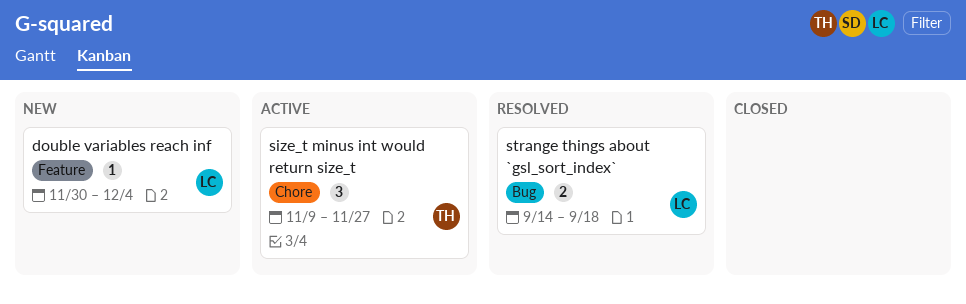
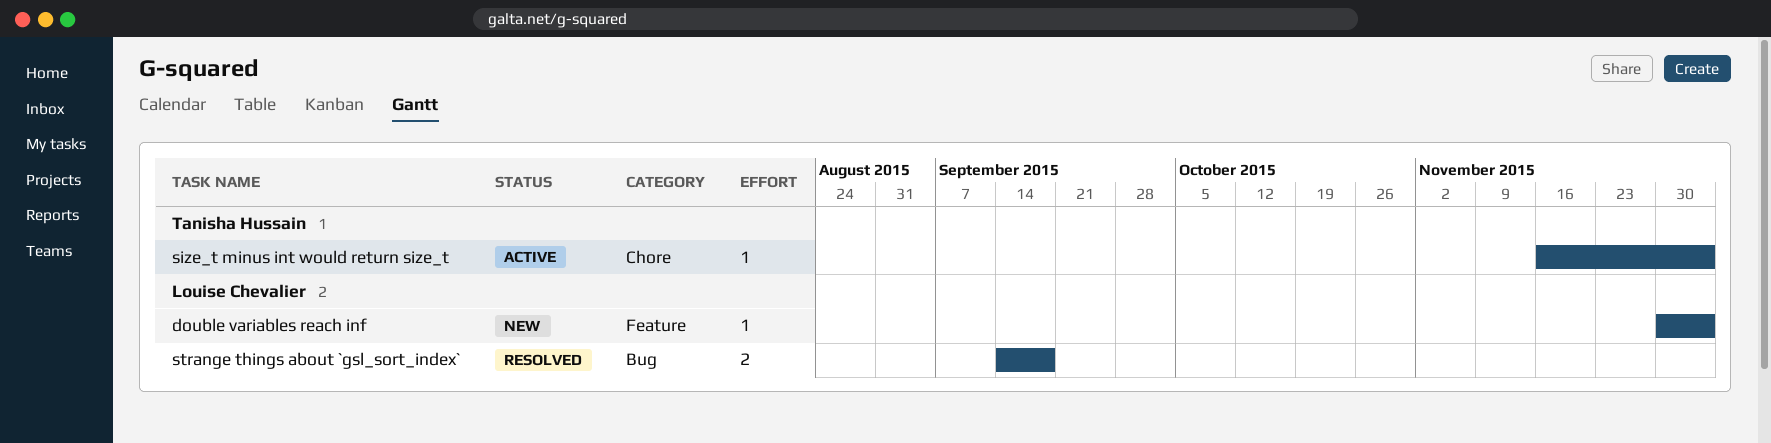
size_t minus int would return size_t, estimate: 3 -> 1
size_t minus int would return size_t, start: Nov 9 -> Nov 16
size_t minus int would return size_t, due: Nov 27 -> Dec 4

